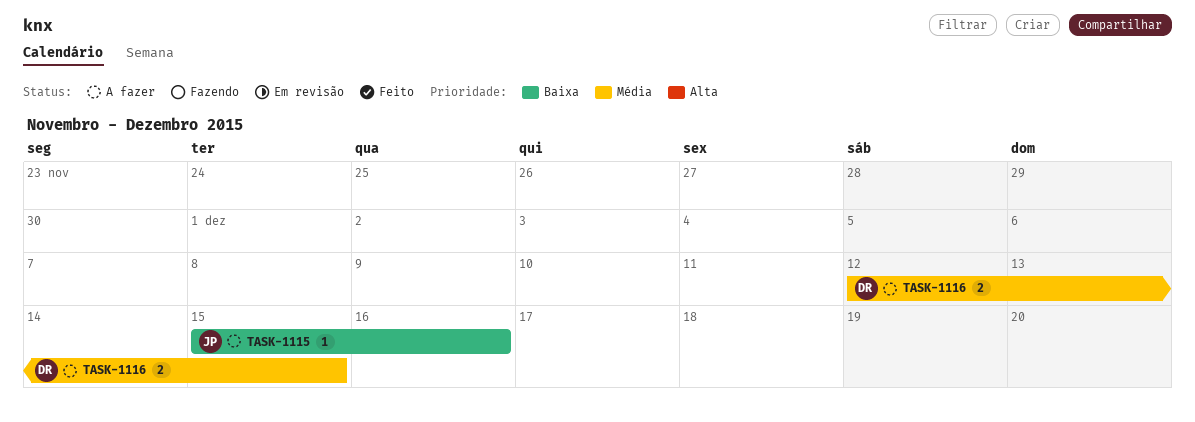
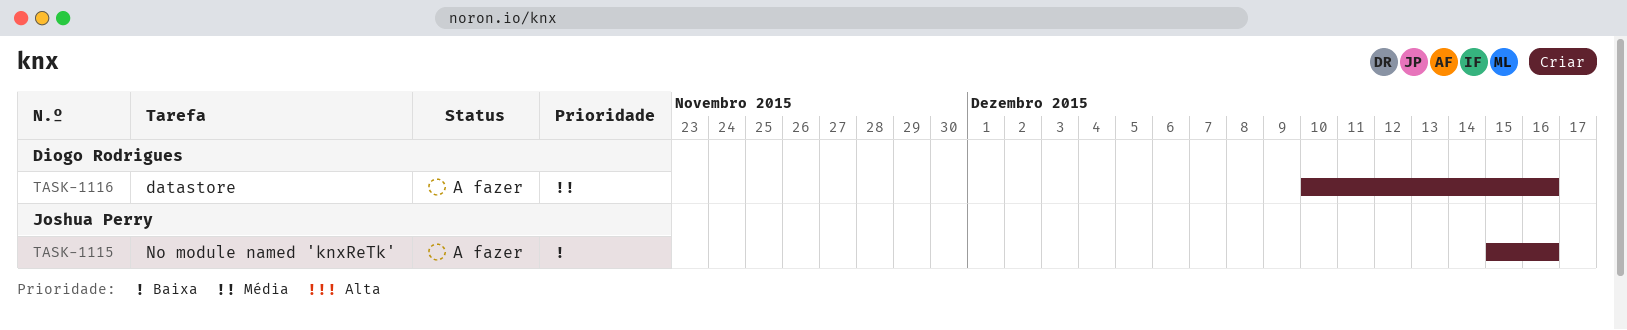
TASK-1116, start: Dec 12 -> Dec 10
TASK-1116, due: Dec 15 -> Dec 16

